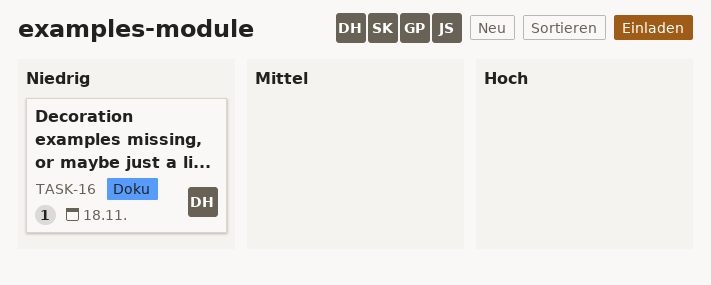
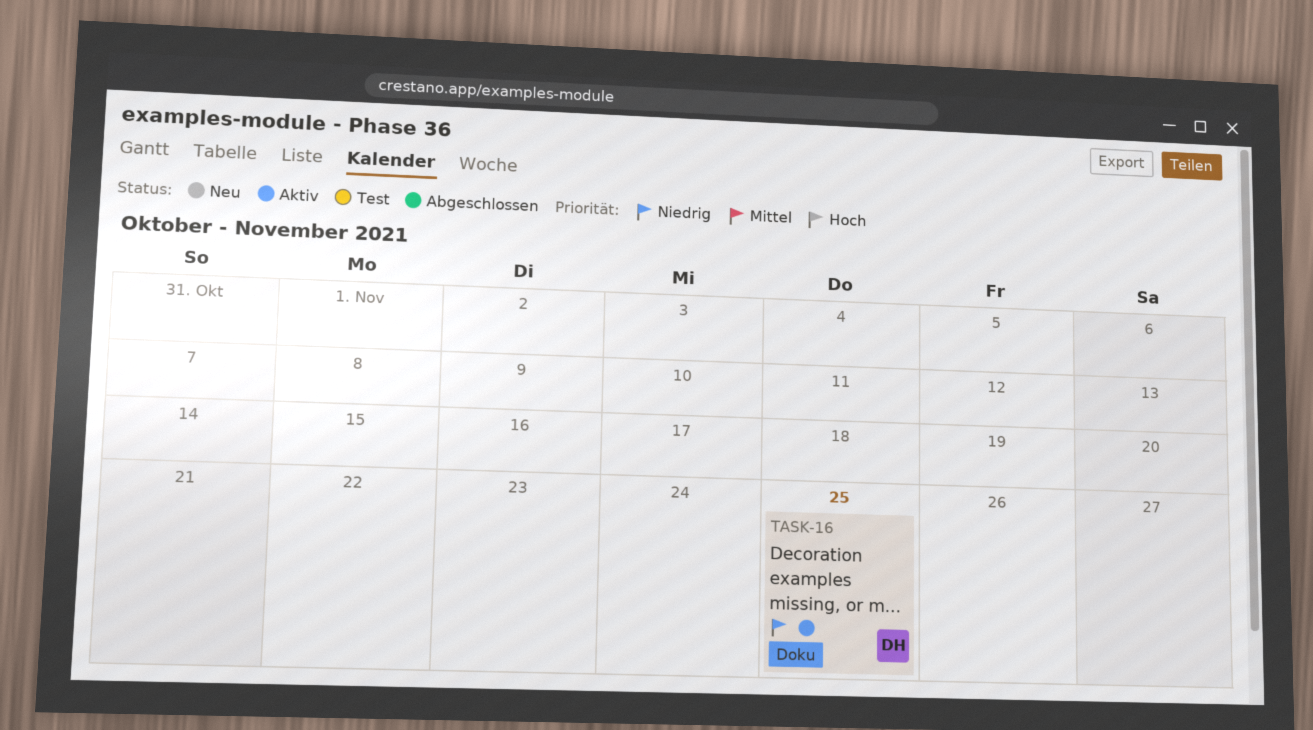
TASK-16, due: Nov 18 -> Nov 25

